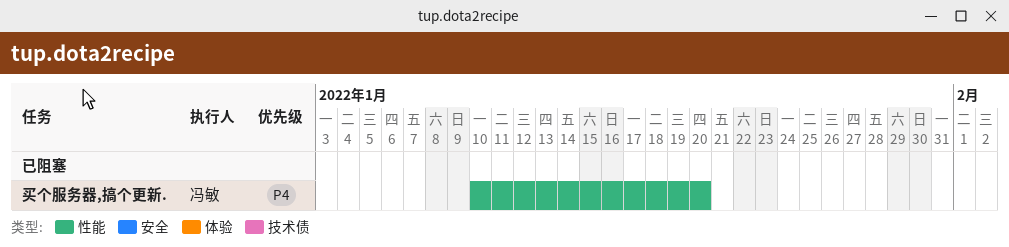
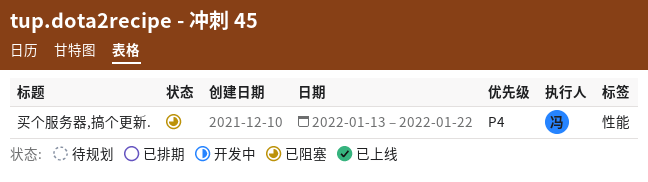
买个服务器,搞个更新., start: Jan 10 -> Jan 13
买个服务器,搞个更新., due: Jan 20 -> Jan 22

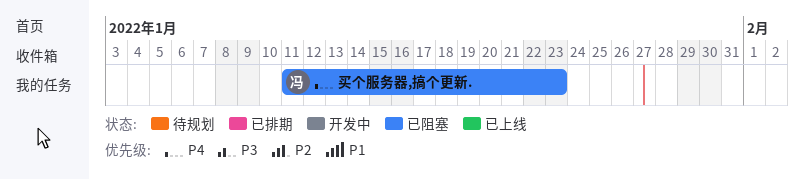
买个服务器,搞个更新., start: Jan 13 -> Jan 11
买个服务器,搞个更新., due: Jan 22 -> Jan 23

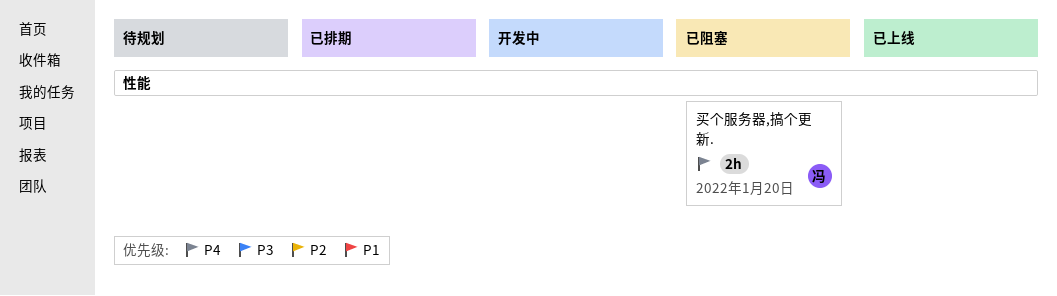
买个服务器,搞个更新., due: Jan 23 -> Jan 20

